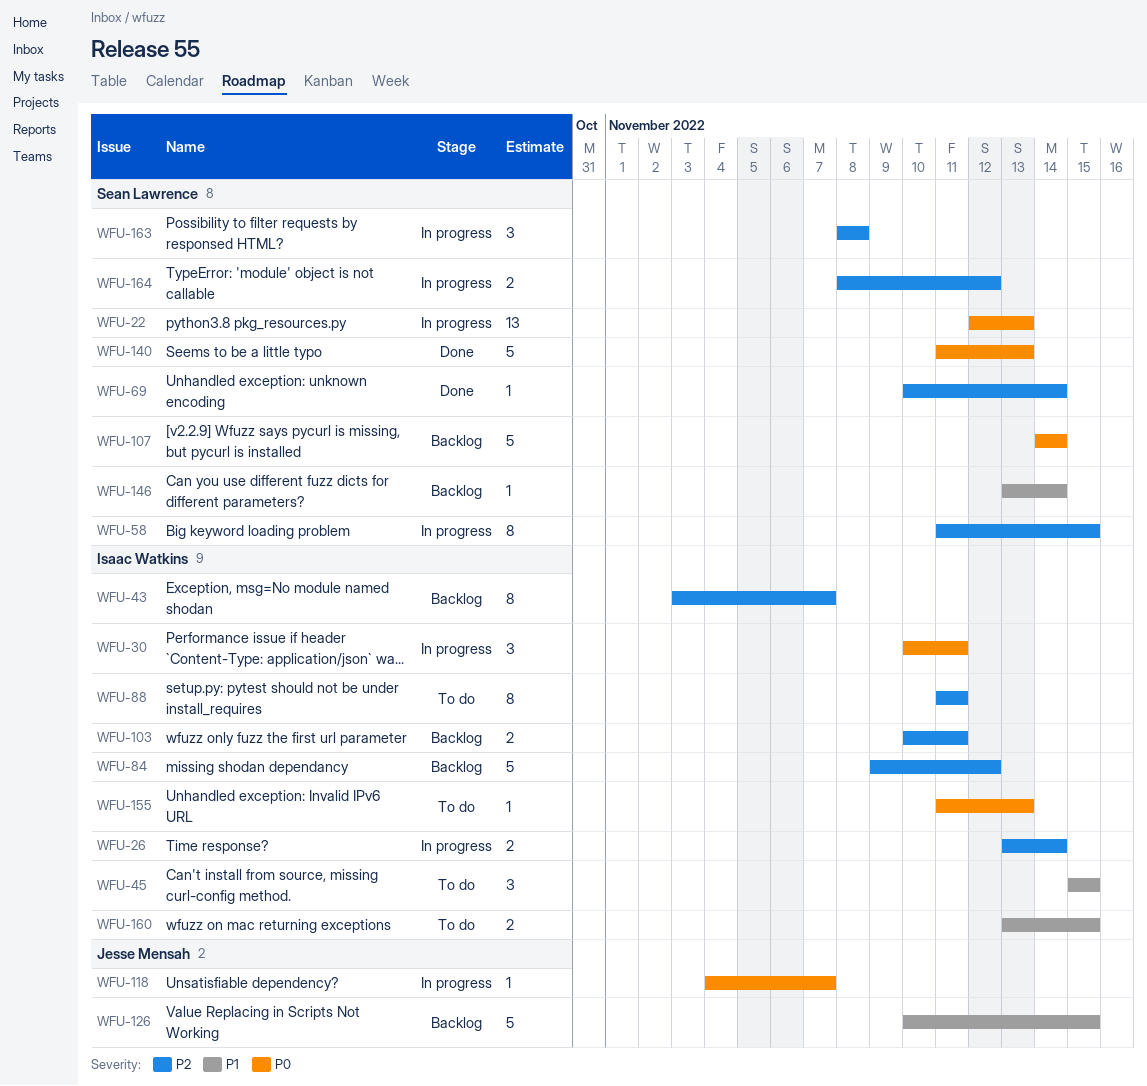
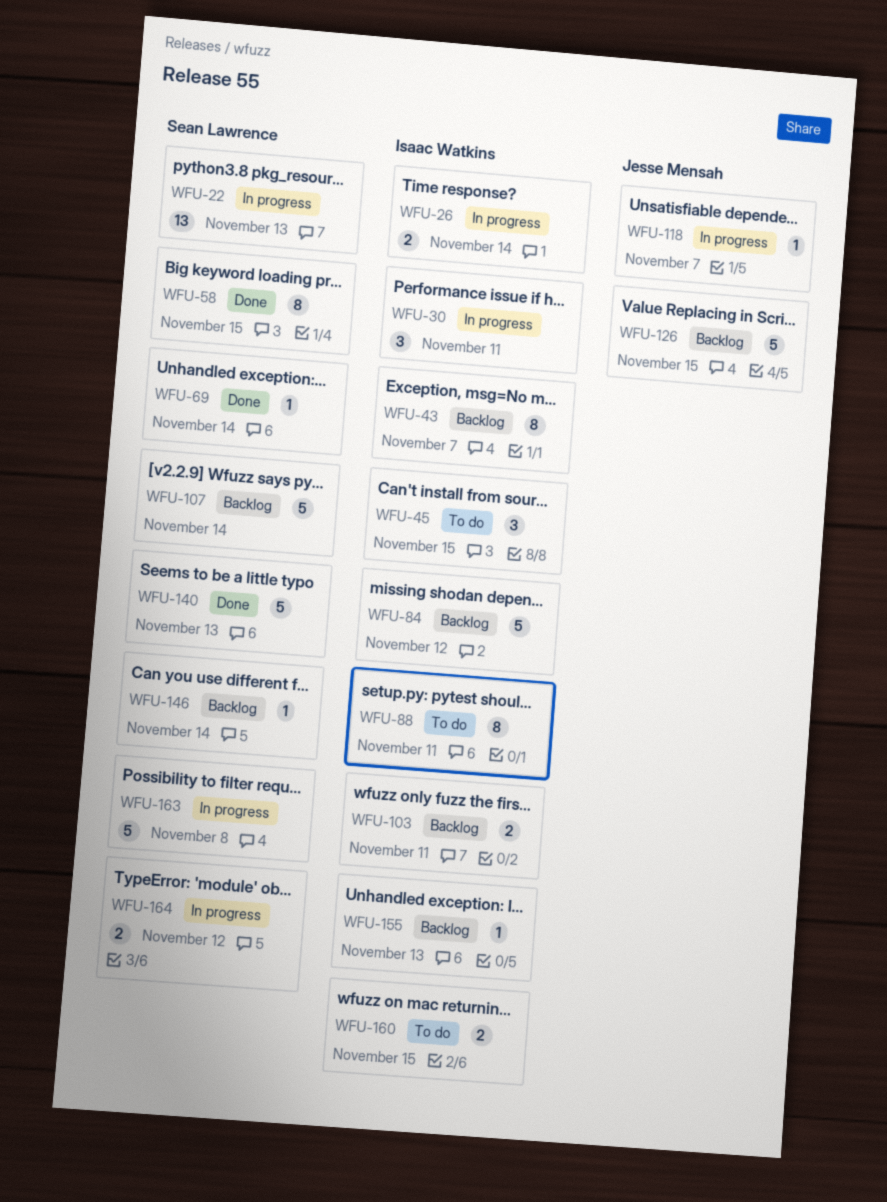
WFU-58, status: In progress -> Done
WFU-155, status: To do -> Backlog
WFU-163, estimate: 3 -> 5

